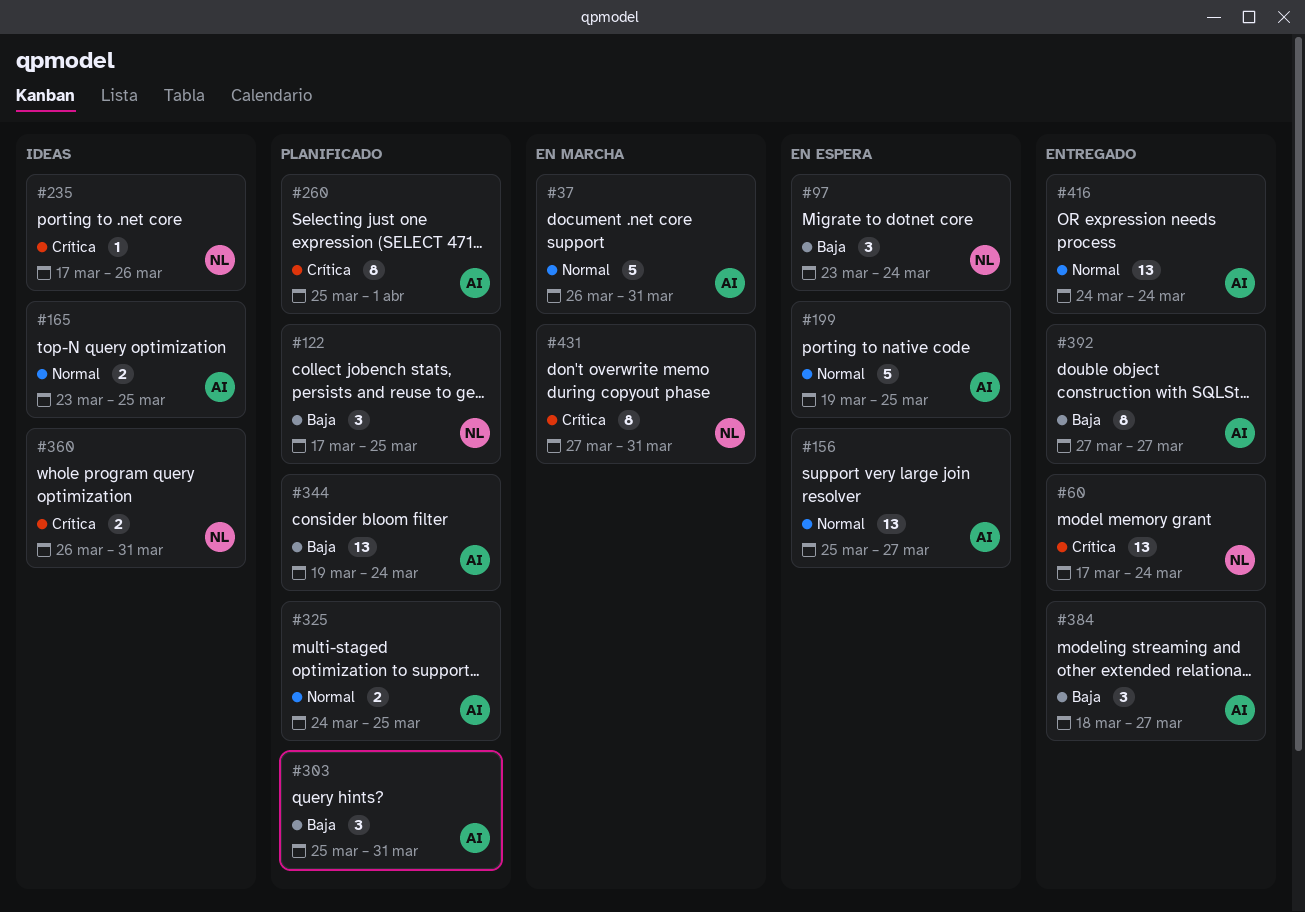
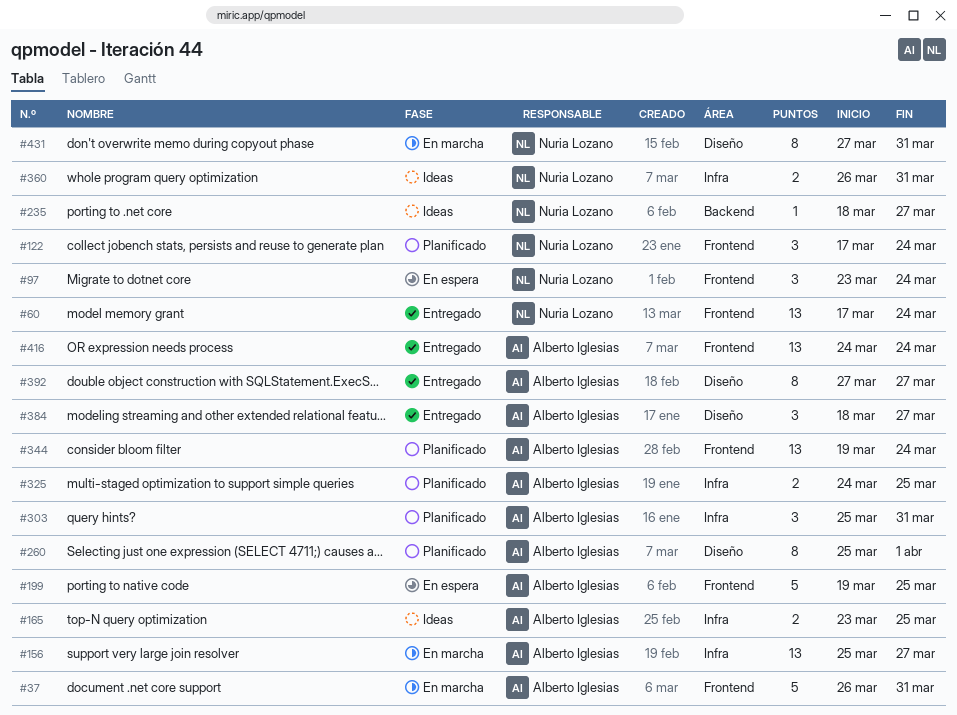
#122, due: Mar 25 -> Mar 24
#156, status: En espera -> En marcha
#235, start: Mar 17 -> Mar 18
#235, due: Mar 26 -> Mar 27

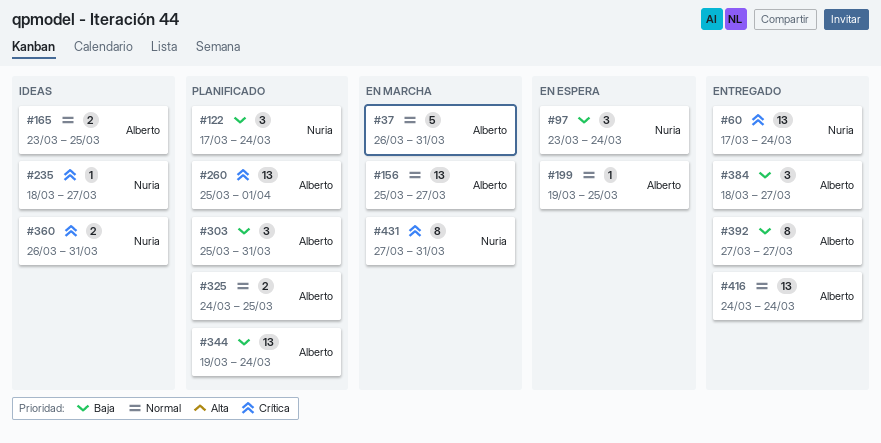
#199, estimate: 5 -> 1
#260, estimate: 8 -> 13

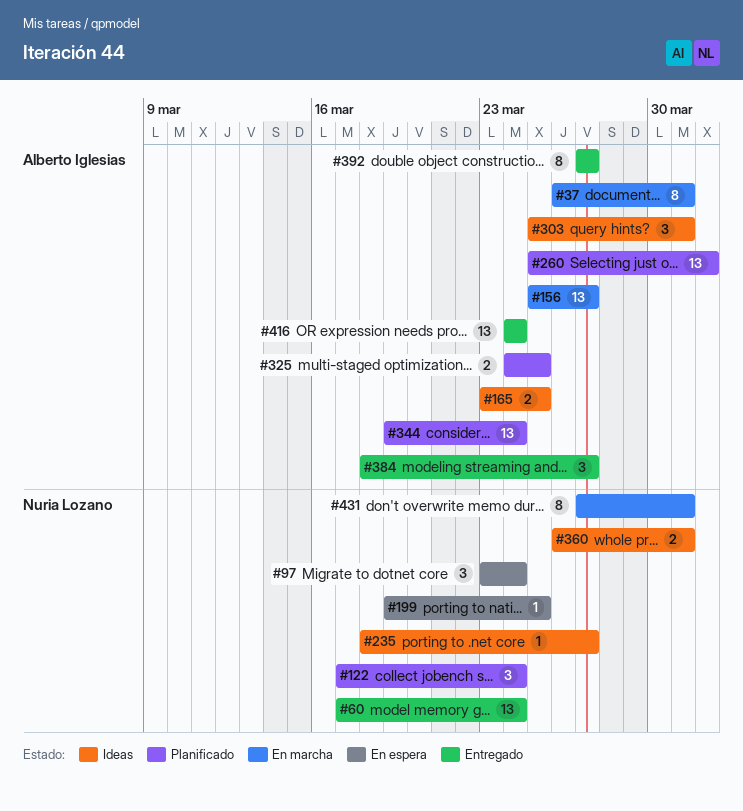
#37, estimate: 5 -> 8
#199, owner: Alberto Iglesias -> Nuria Lozano
#303, status: Planificado -> Ideas

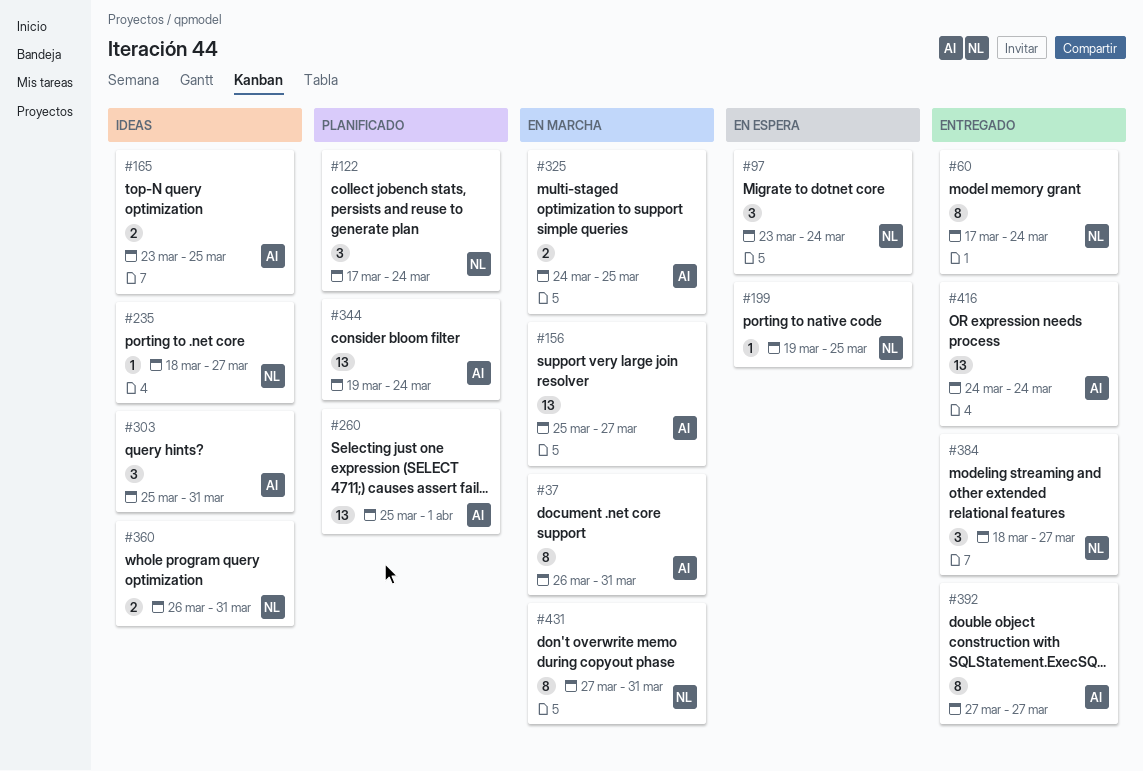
#60, estimate: 13 -> 8
#325, status: Planificado -> En marcha
#384, owner: Alberto Iglesias -> Nuria Lozano

